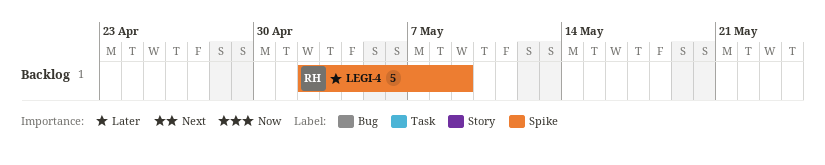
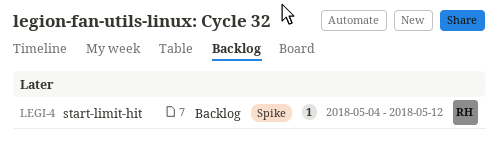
LEGI-4, estimate: 5 -> 1
LEGI-4, start: May 2 -> May 4
LEGI-4, due: May 9 -> May 12

